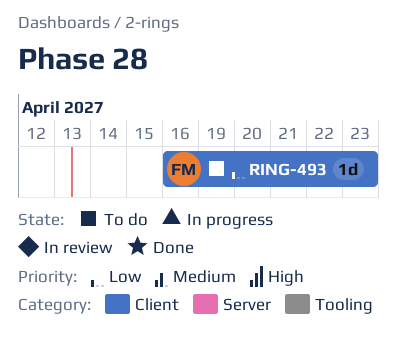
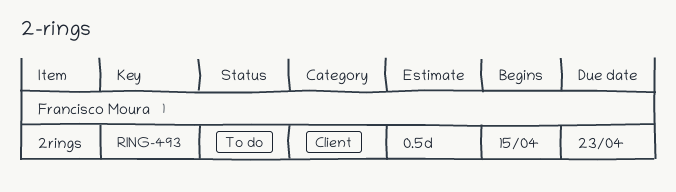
RING-493, estimate: 1d -> 0.5d
RING-493, start: Apr 16 -> Apr 15

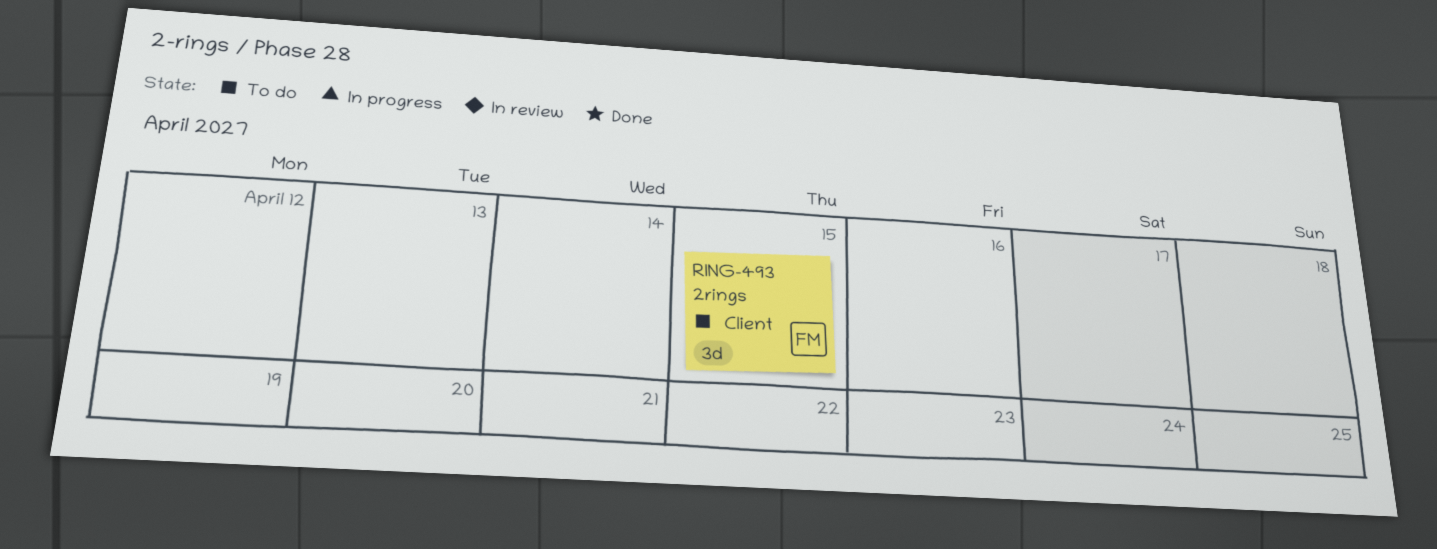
RING-493, estimate: 0.5d -> 3d
RING-493, due: Apr 23 -> Apr 15

